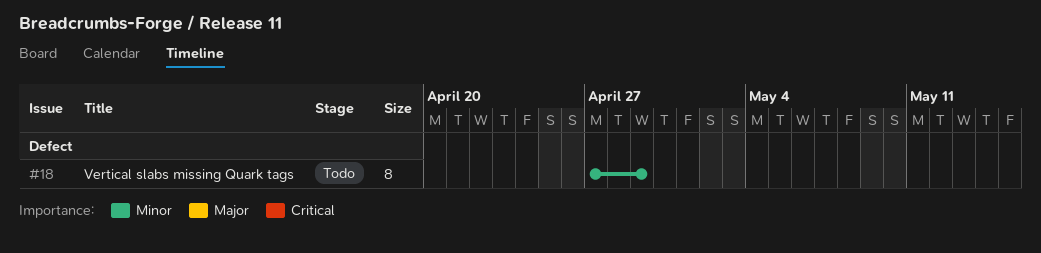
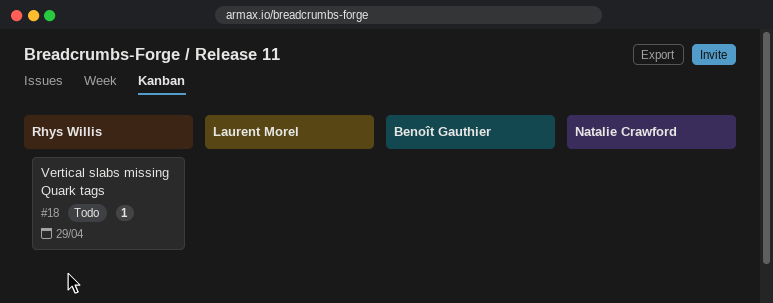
#18, estimate: 8 -> 1

